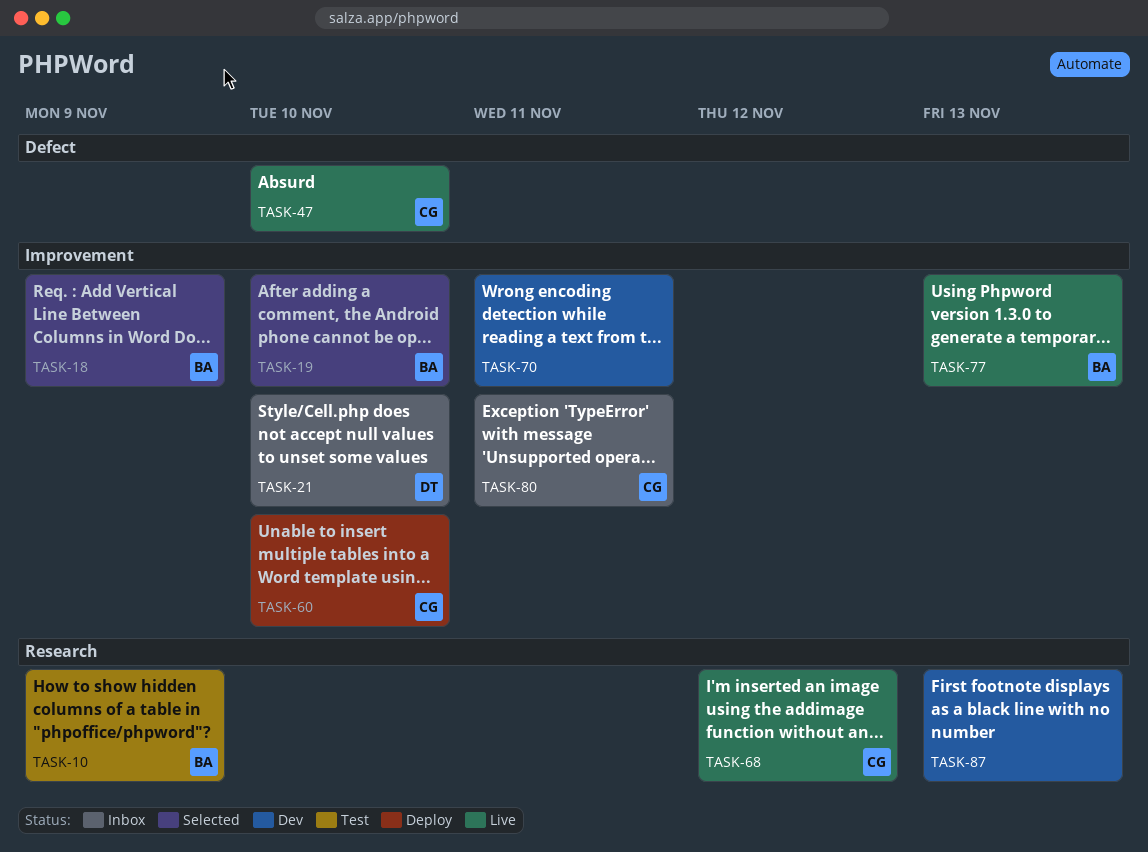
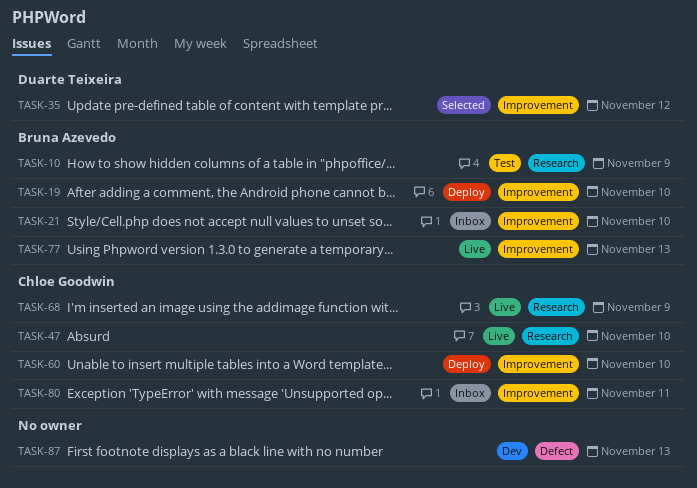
TASK-18: present -> none
TASK-19, status: Selected -> Deploy
TASK-21, owner: Duarte Teixeira -> Bruna Azevedo
TASK-35: none -> present
TASK-47, label: Defect -> Research
TASK-68, due: Nov 12 -> Nov 9
TASK-70: present -> none
TASK-87, label: Research -> Defect

